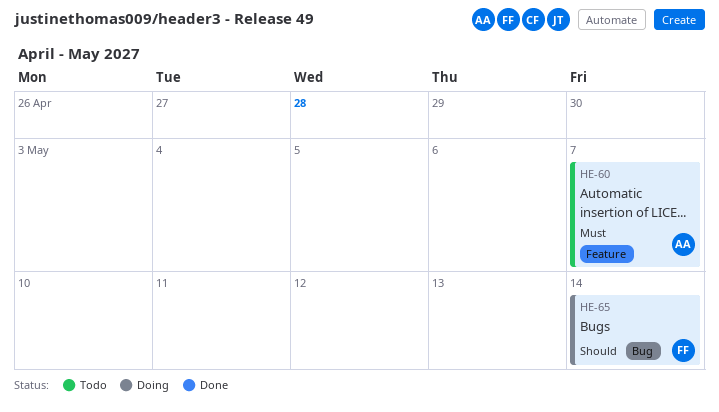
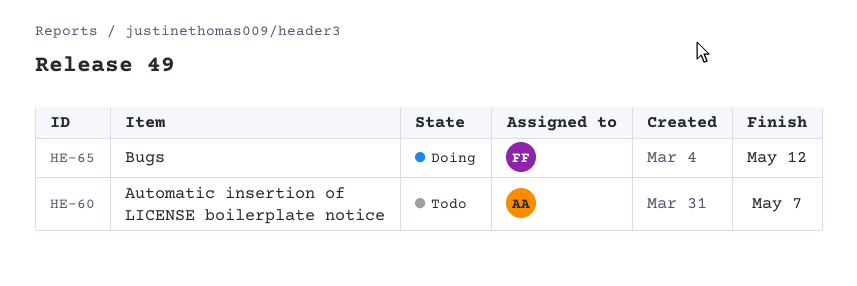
HE-65, due: May 14 -> May 12

